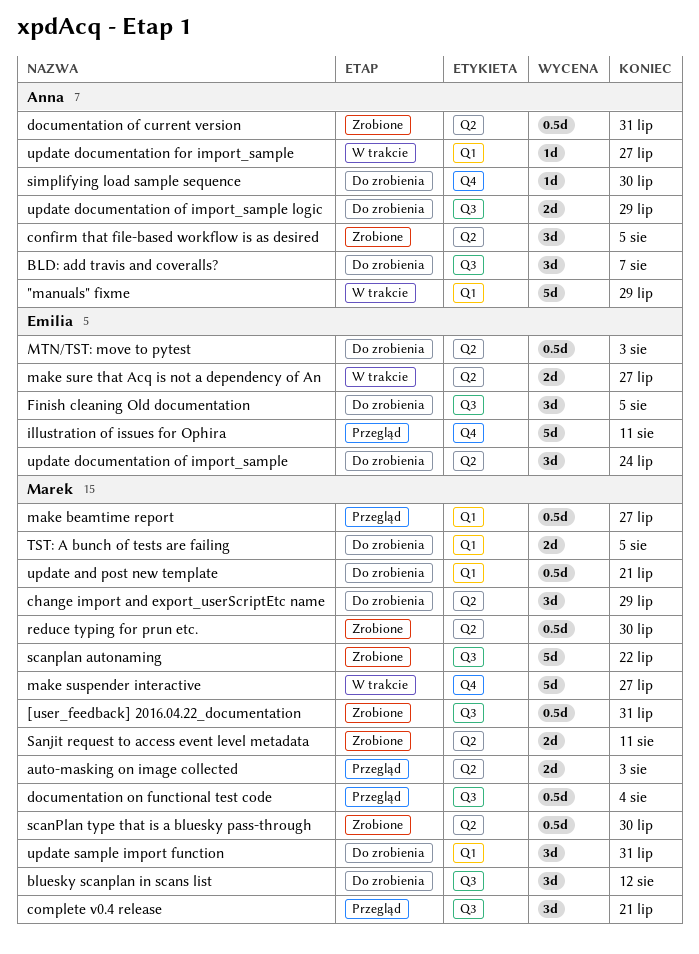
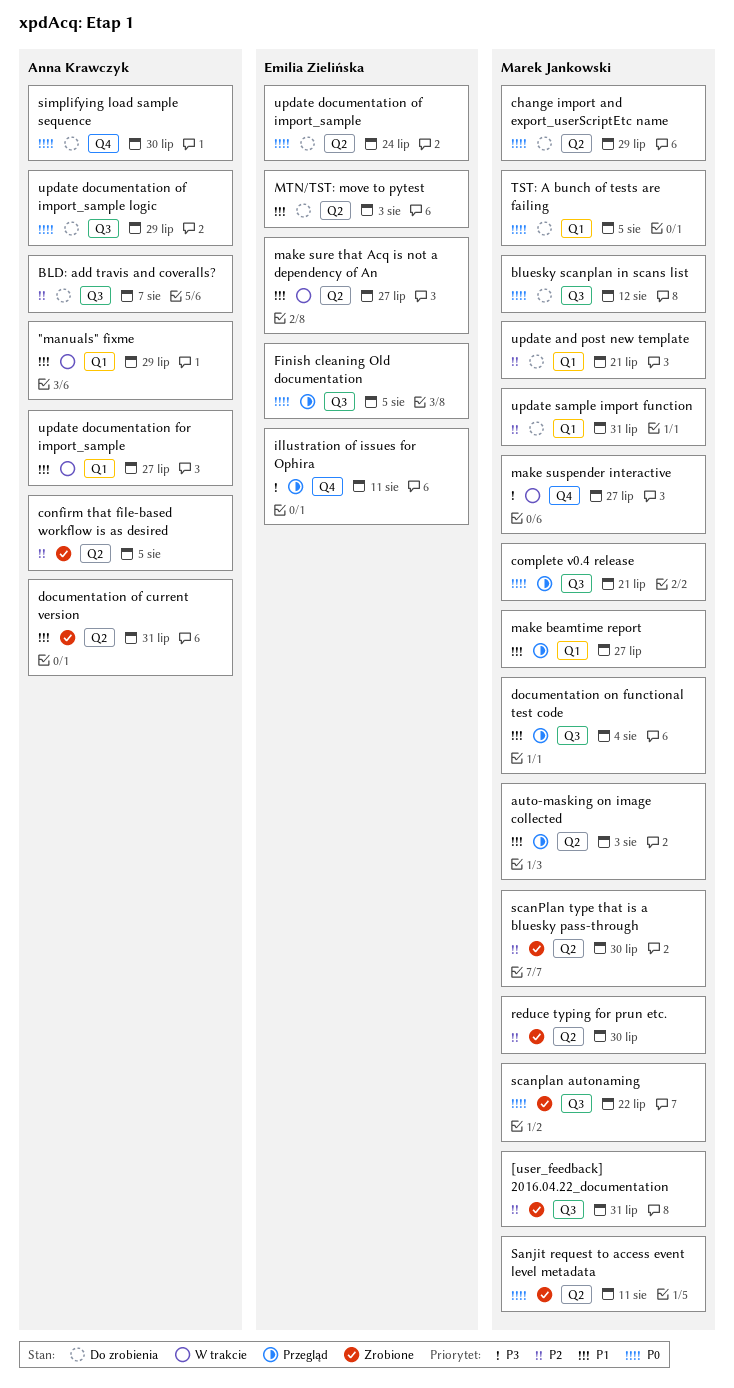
Finish cleaning Old documentation, status: Do zrobienia -> Przegląd

